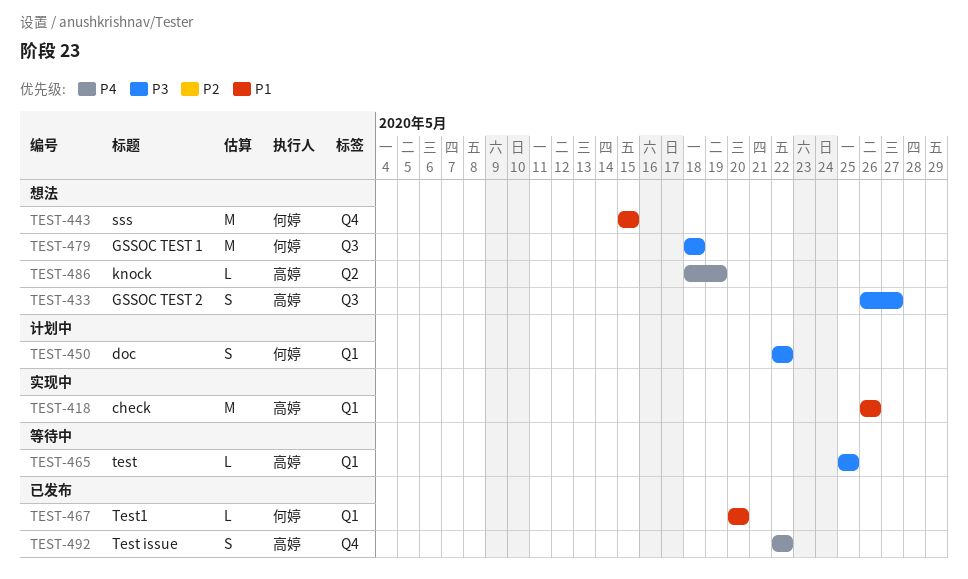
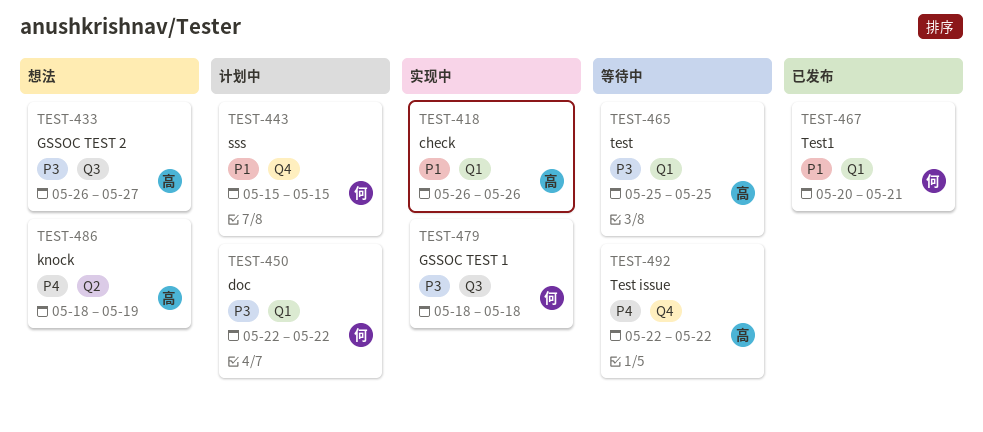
TEST-443, status: 想法 -> 计划中
TEST-467, due: May 20 -> May 21
TEST-479, status: 想法 -> 实现中
TEST-492, status: 已发布 -> 等待中

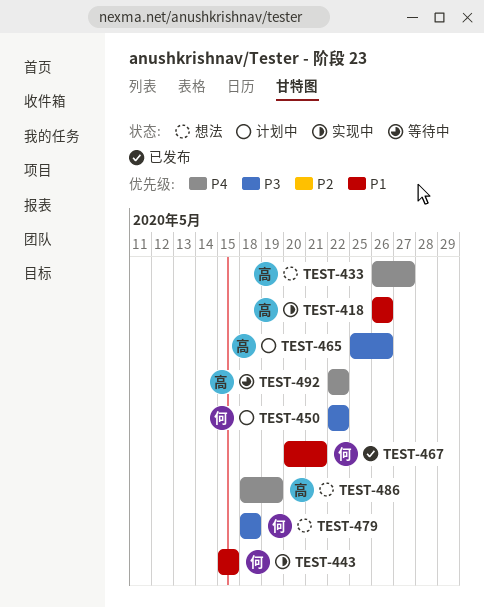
TEST-433, priority: P3 -> P4
TEST-443, status: 计划中 -> 实现中
TEST-465, status: 等待中 -> 计划中
TEST-465, due: May 25 -> May 26
TEST-479, status: 实现中 -> 想法

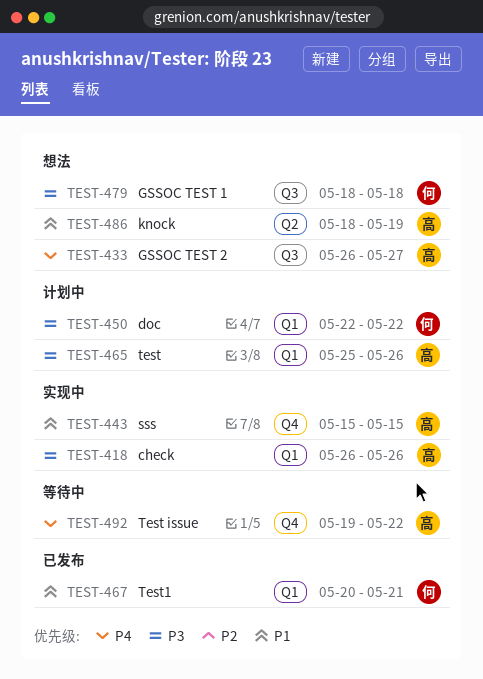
TEST-418, priority: P1 -> P3
TEST-443, owner: 何 -> 高
TEST-486, priority: P4 -> P1
TEST-492, start: May 22 -> May 19

